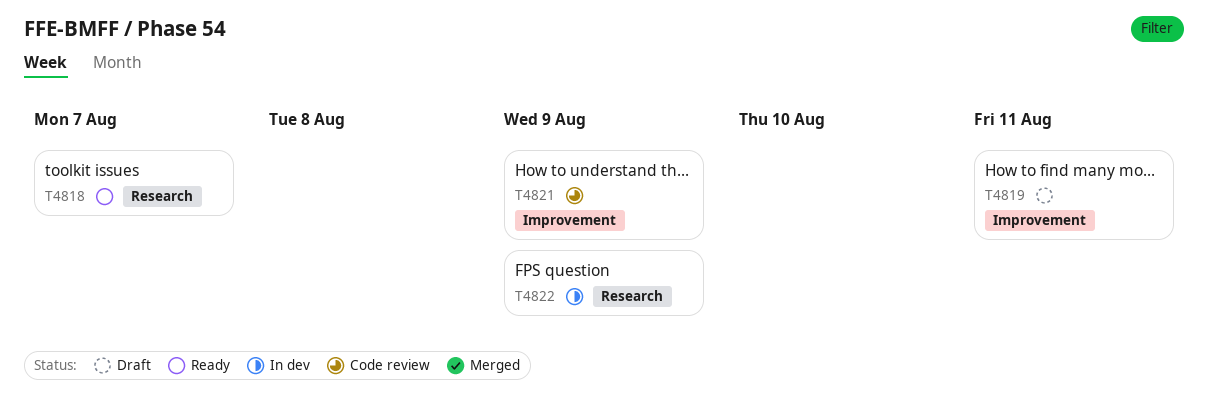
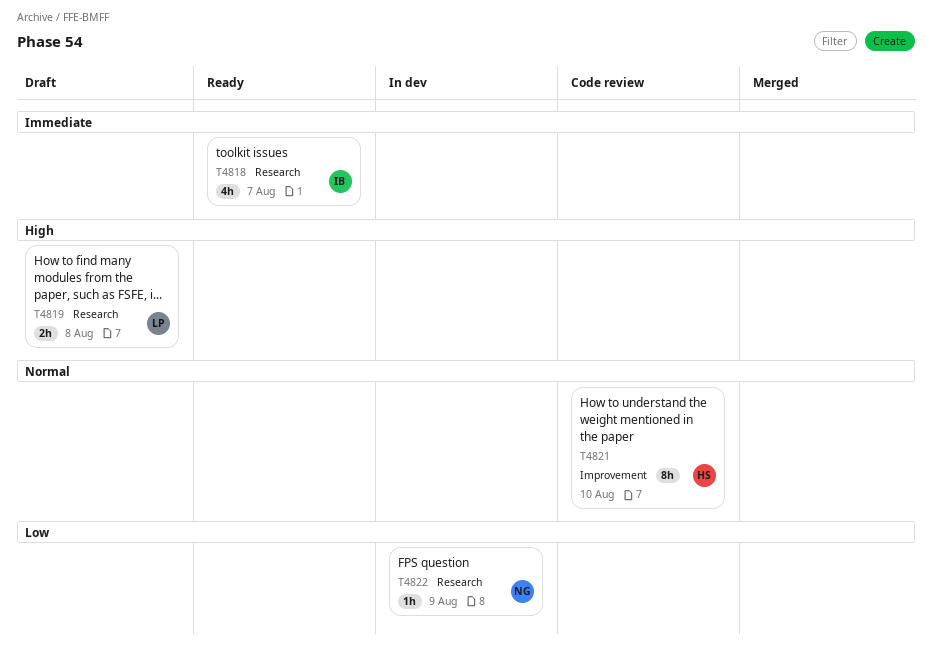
T4819, label: Improvement -> Research
T4819, due: Aug 11 -> Aug 8
T4821, due: Aug 9 -> Aug 10

